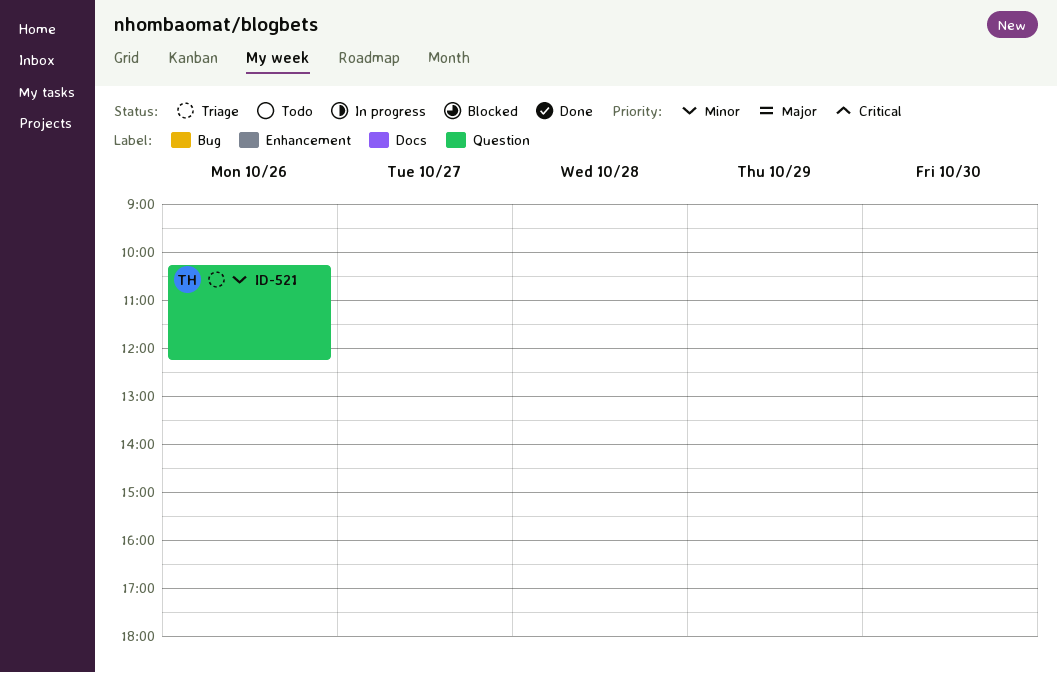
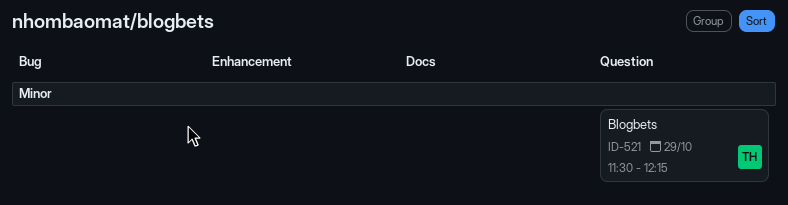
ID-521, day: Oct 26 -> Oct 29
ID-521, begins: 10:15 -> 11:30

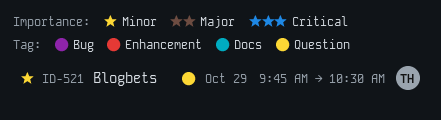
ID-521, begins: 11:30 -> 09:45
ID-521, ends: 12:15 -> 10:30

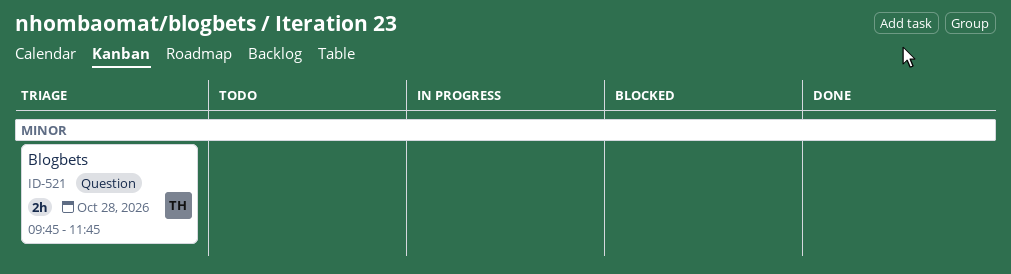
ID-521, day: Oct 29 -> Oct 28
ID-521, ends: 10:30 -> 11:45

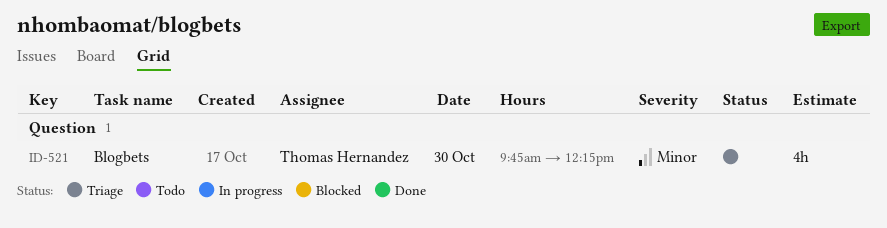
ID-521, estimate: 2h -> 4h
ID-521, day: Oct 28 -> Oct 30
ID-521, ends: 11:45 -> 12:15

